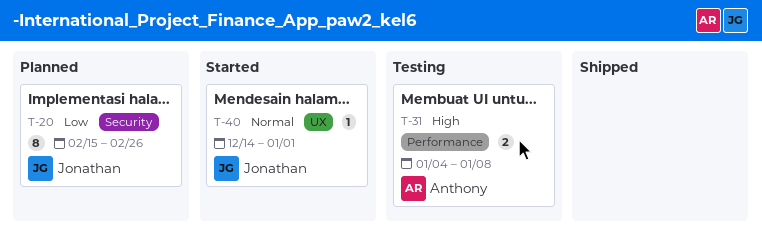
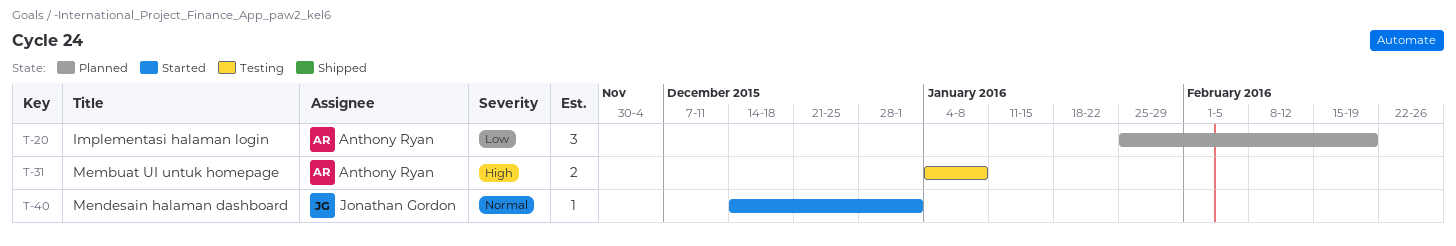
T-20, owner: Jonathan Gordon -> Anthony Ryan
T-20, estimate: 8 -> 3
T-20, start: Feb 15 -> Jan 25
T-20, due: Feb 26 -> Feb 19

